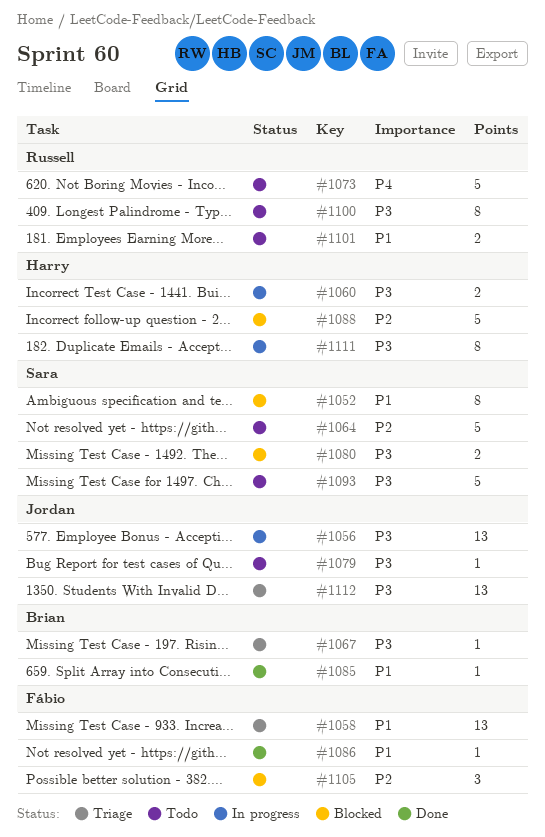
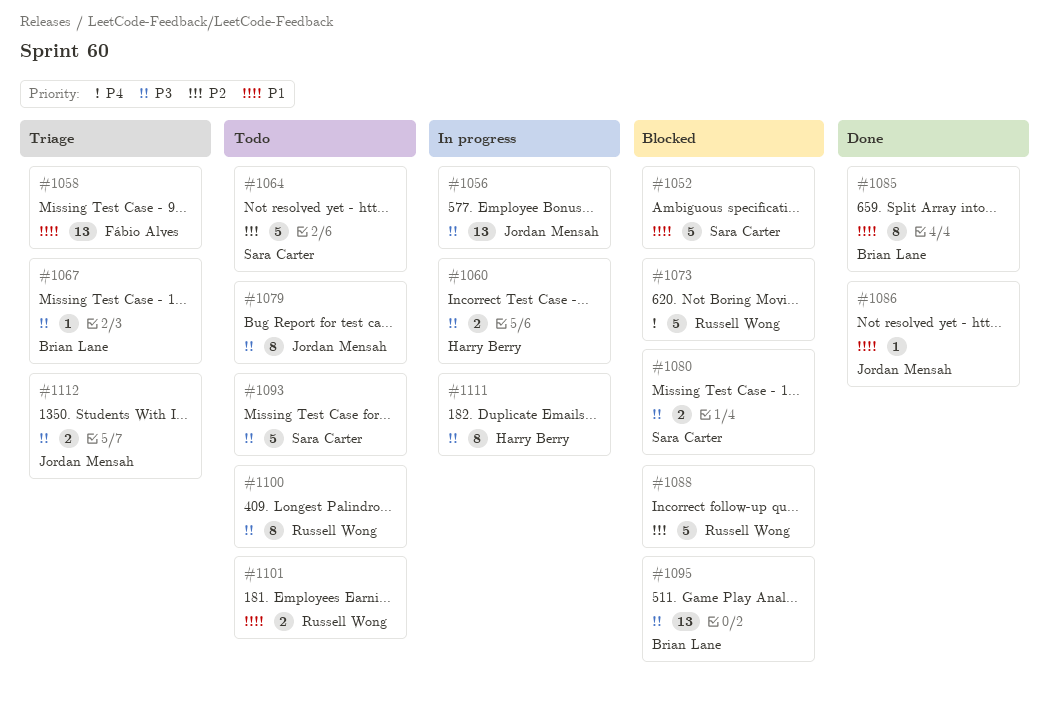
#1052, estimate: 8 -> 5
#1073, status: Todo -> Blocked
#1079, estimate: 1 -> 8
#1085, estimate: 1 -> 8
#1086, owner: Fábio Alves -> Jordan Mensah
#1088, owner: Harry Berry -> Russell Wong
#1095: none -> present
#1105: present -> none
#1112, estimate: 13 -> 2

